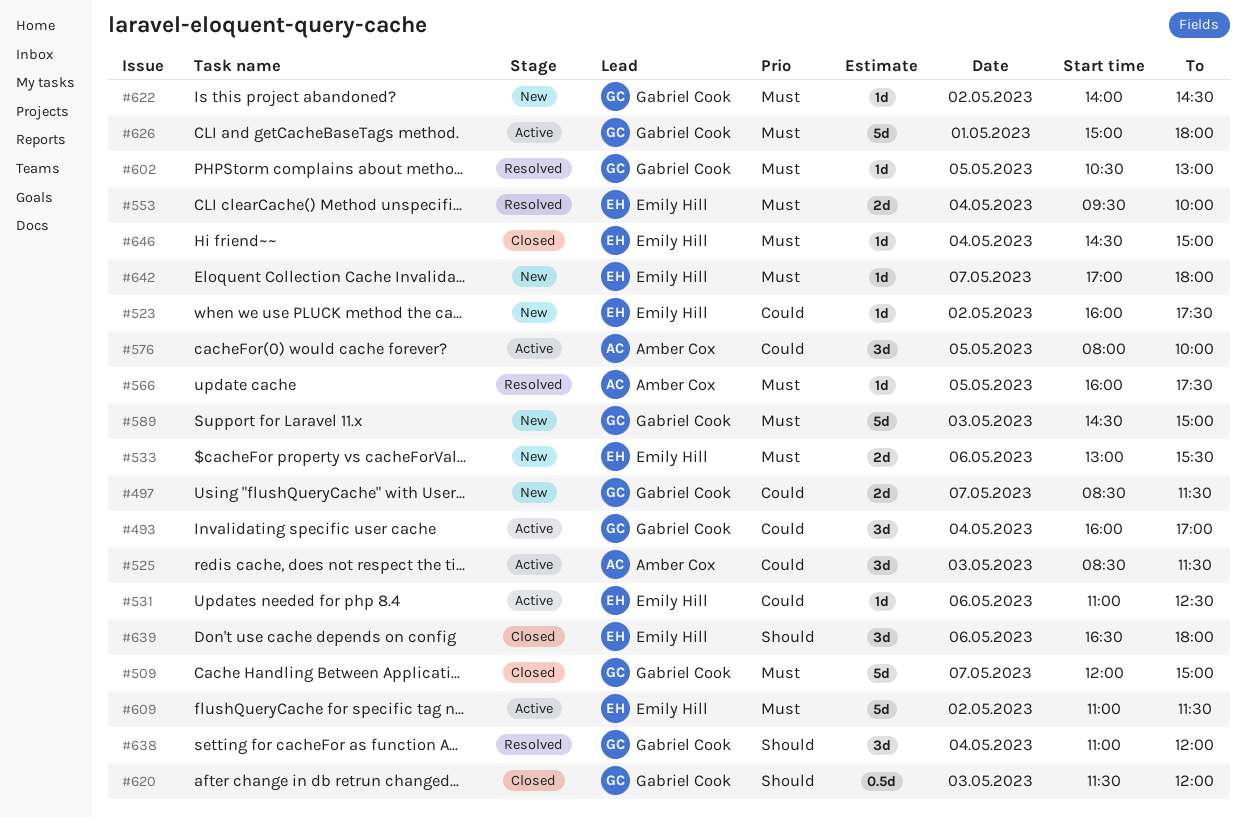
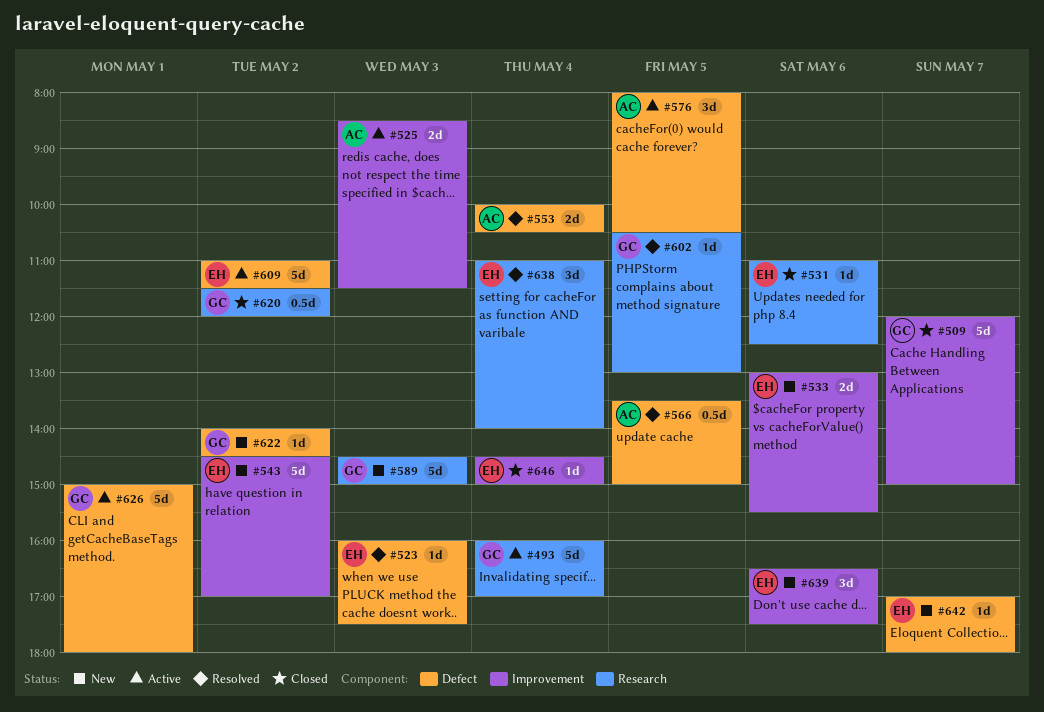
#493, estimate: 3d -> 5d
#497: present -> none
#523, status: New -> Resolved
#523, day: May 2 -> May 3
#525, estimate: 3d -> 2d
#531, status: Active -> Closed
#543: none -> present
#553, owner: Emily Hill -> Amber Cox
#553, begins: 09:30 -> 10:00
#553, ends: 10:00 -> 10:30
#566, estimate: 1d -> 0.5d
#566, begins: 16:00 -> 13:30
#566, ends: 17:30 -> 15:00
#576, ends: 10:00 -> 10:30
#620, day: May 3 -> May 2
#638, owner: Gabriel Cook -> Emily Hill
#638, ends: 12:00 -> 14:00
#639, status: Closed -> New
#639, ends: 18:00 -> 17:30

